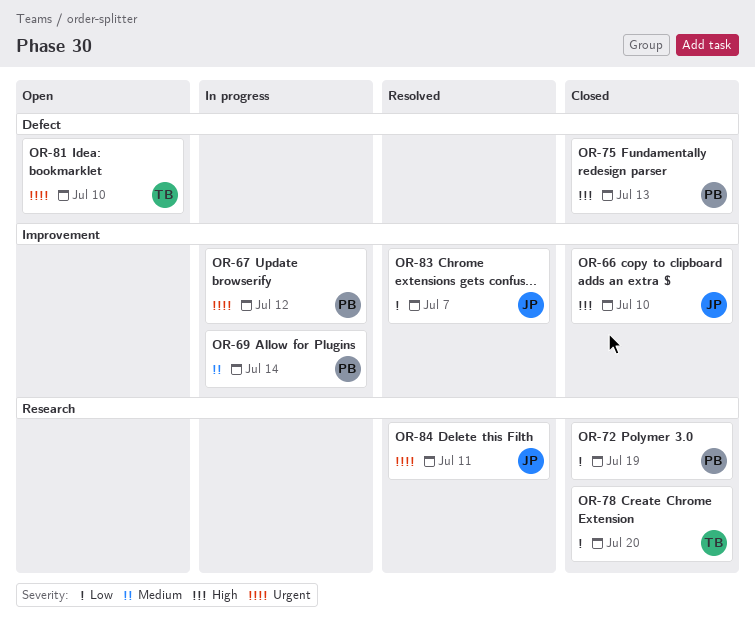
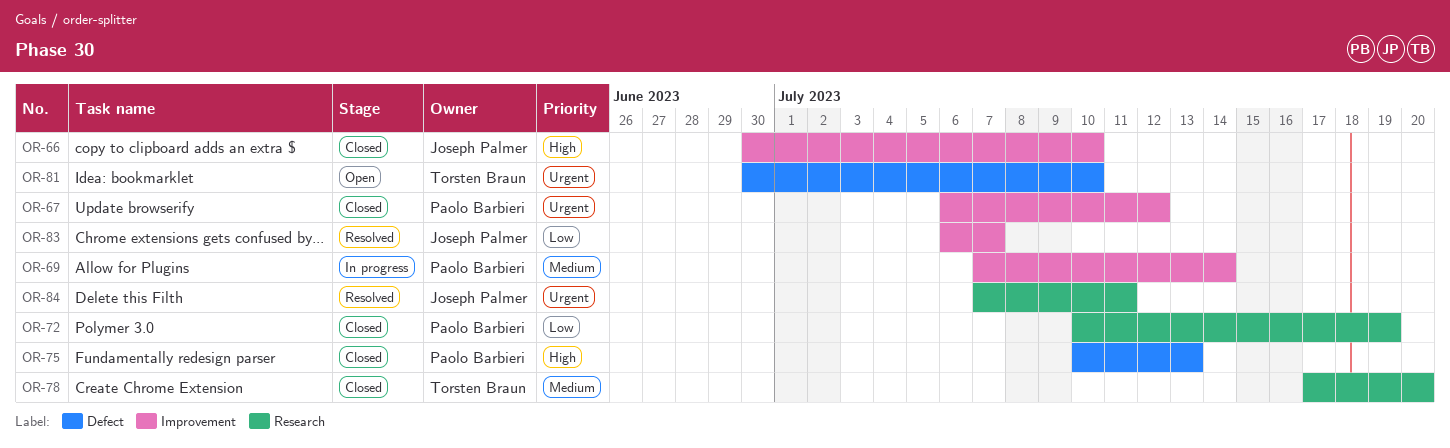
OR-67, status: In progress -> Closed
OR-78, priority: Low -> Medium

